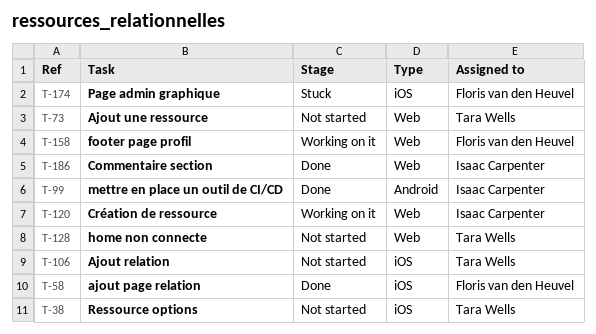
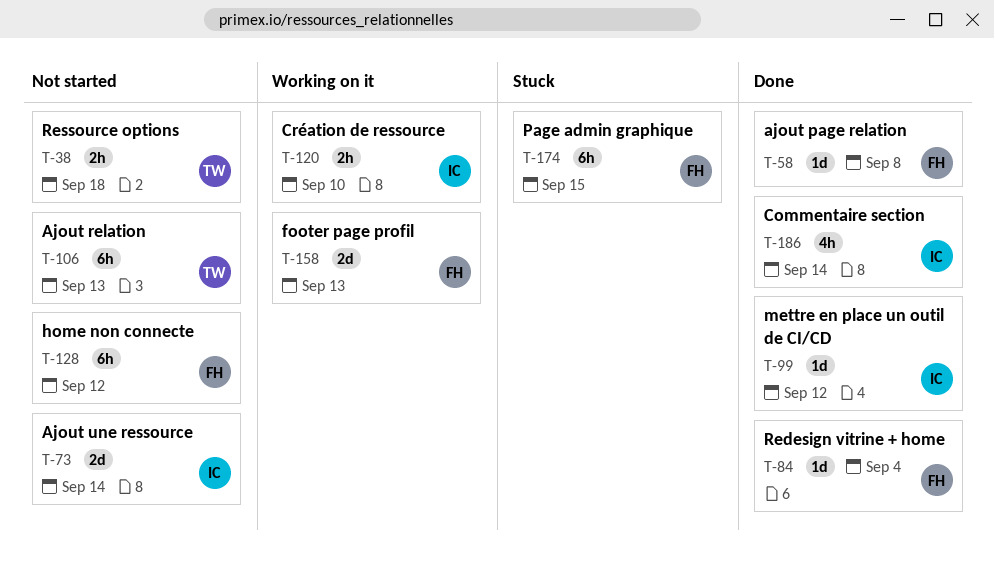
T-73, owner: Tara Wells -> Isaac Carpenter
T-84: none -> present
T-128, owner: Tara Wells -> Floris van den Heuvel

